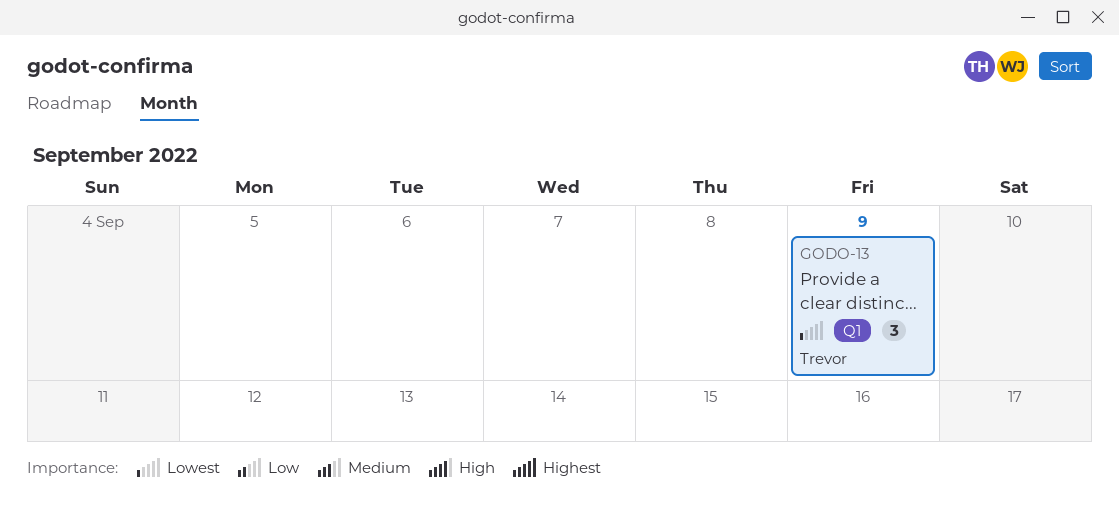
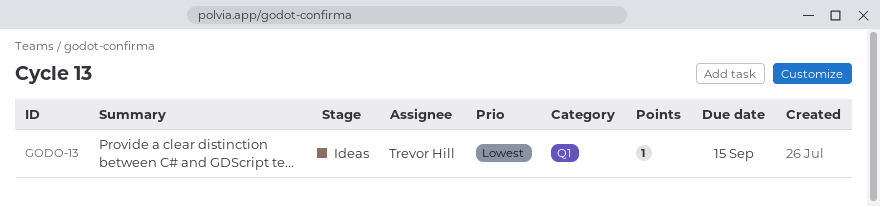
GODO-13, estimate: 3 -> 1
GODO-13, due: Sep 9 -> Sep 15

